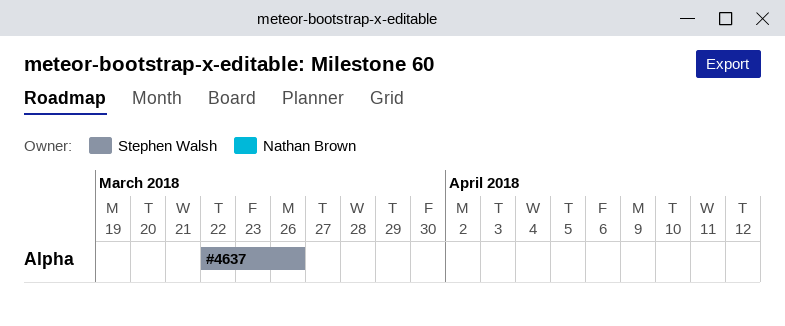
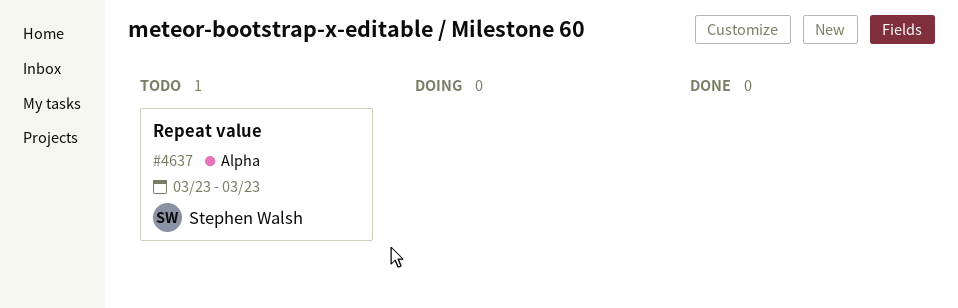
#4637, start: Mar 22 -> Mar 23
#4637, due: Mar 26 -> Mar 23

